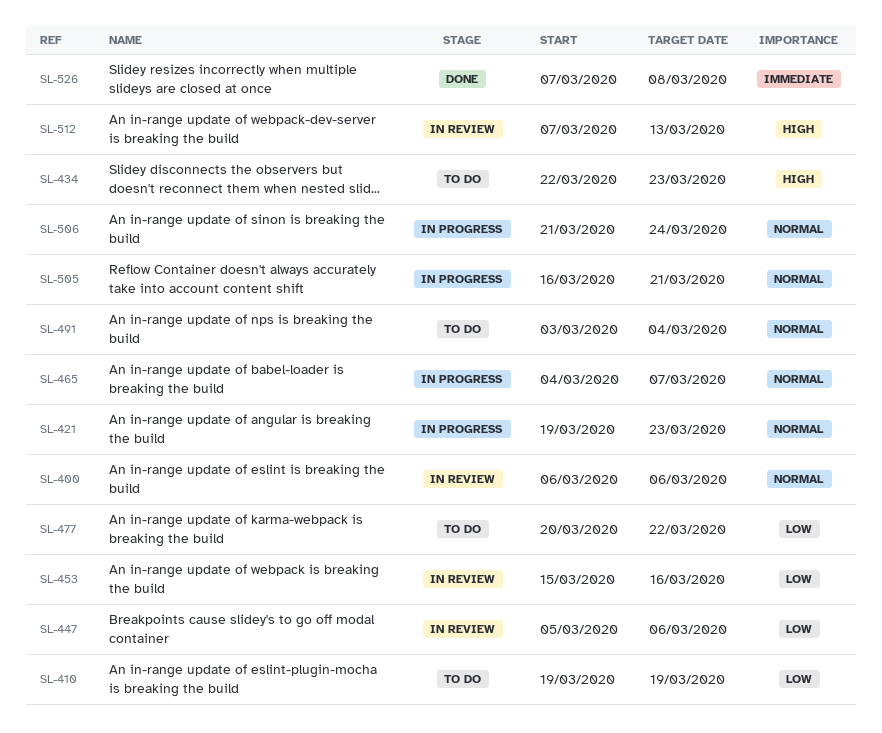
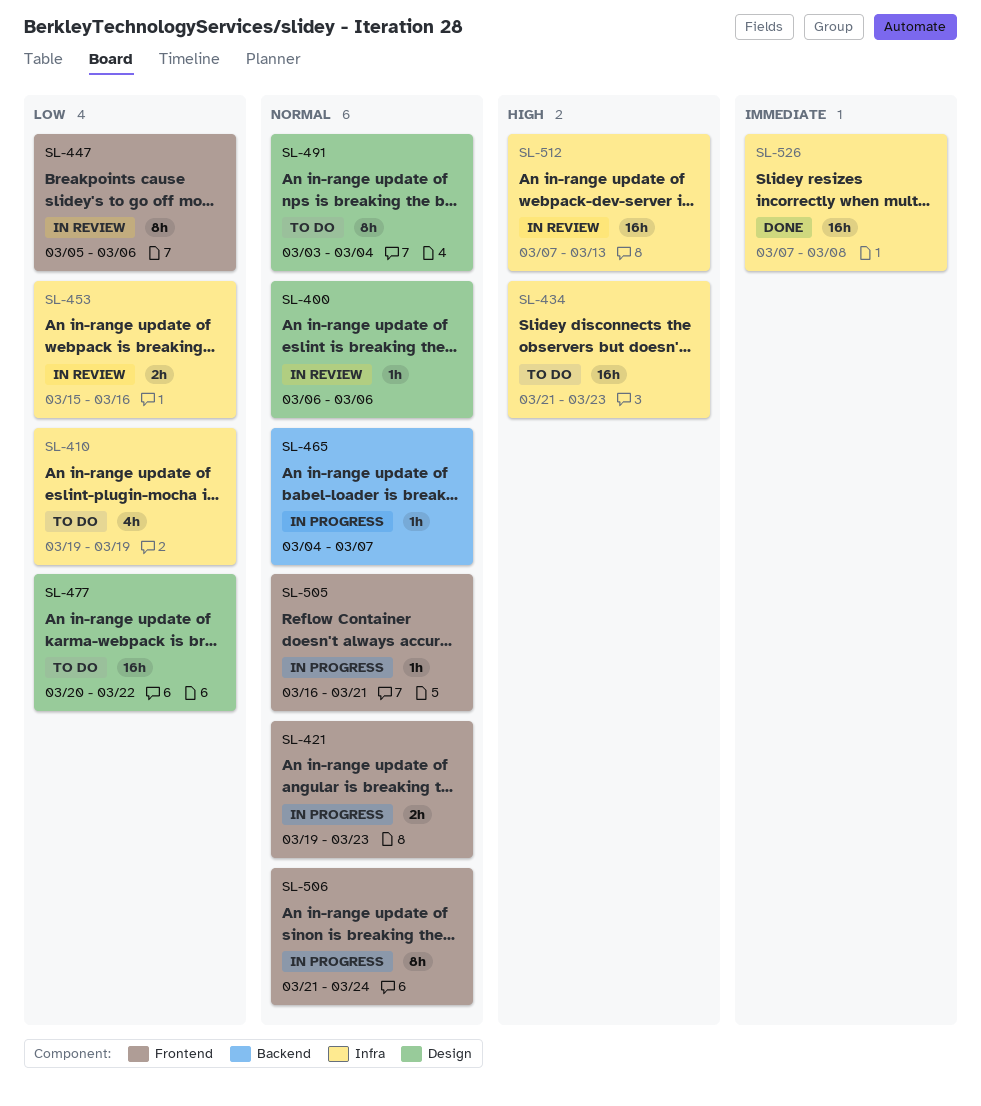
SL-434, start: Mar 22 -> Mar 21

